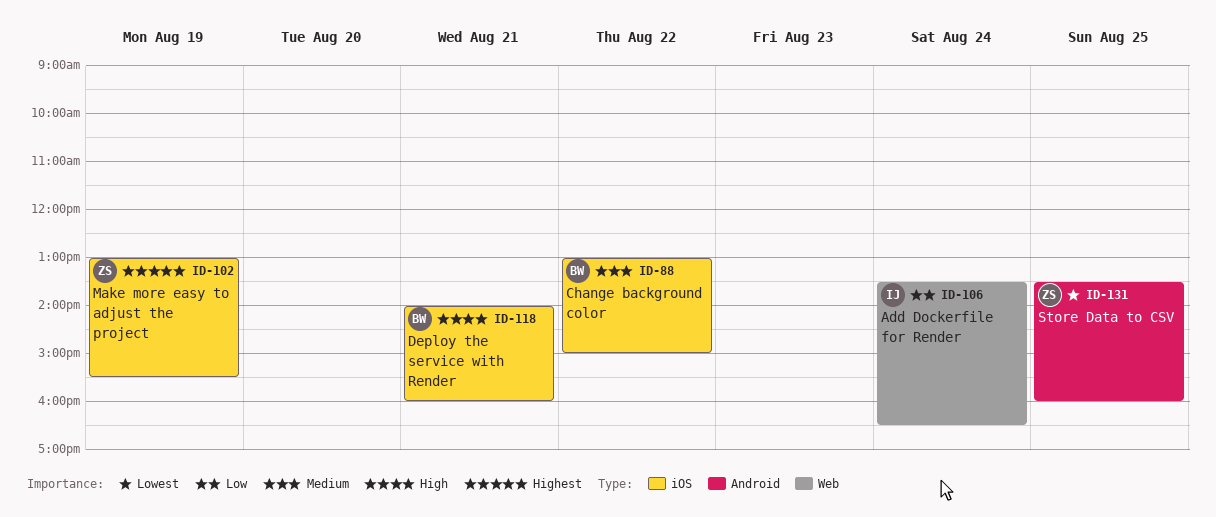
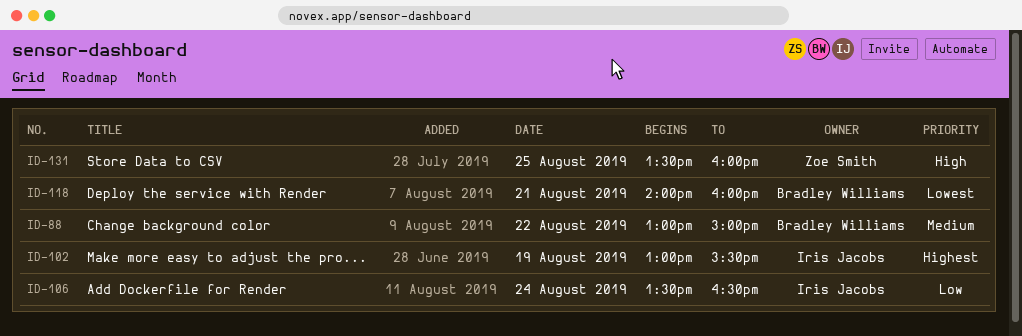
ID-102, owner: Zoe Smith -> Iris Jacobs
ID-118, priority: High -> Lowest
ID-131, priority: Lowest -> High

